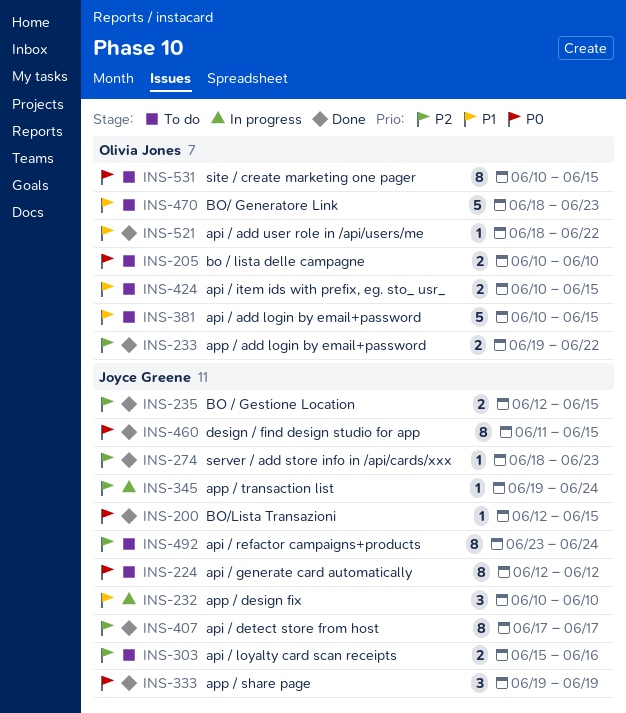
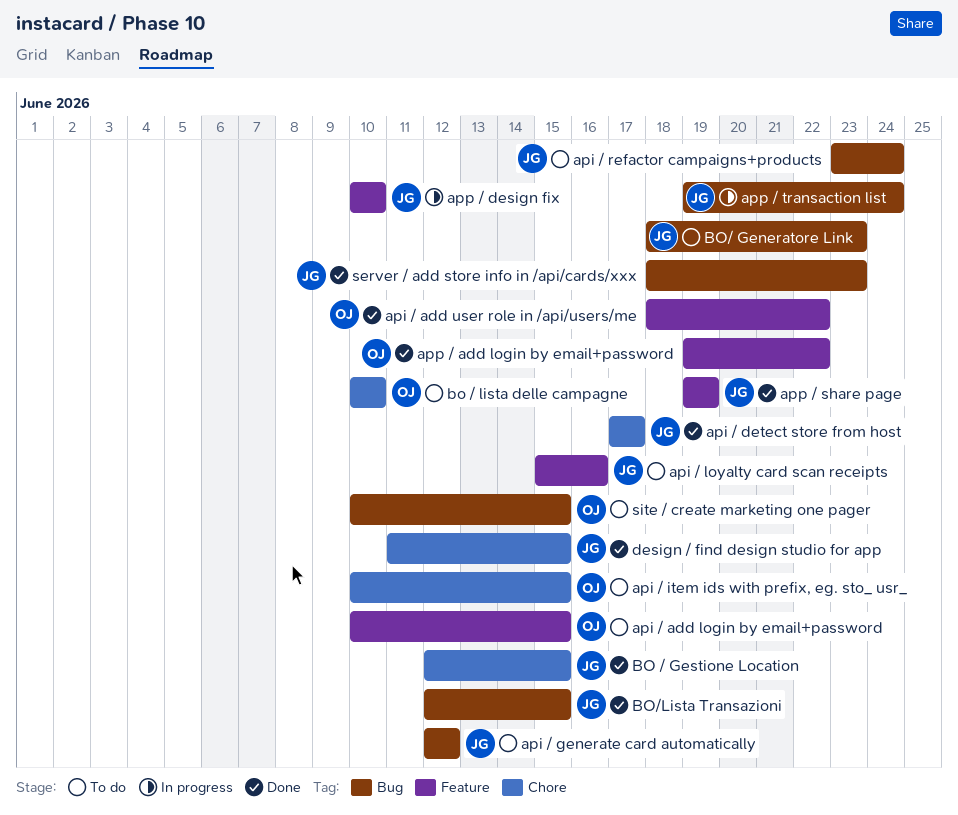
BO/ Generatore Link, owner: Olivia Jones -> Joyce Greene

